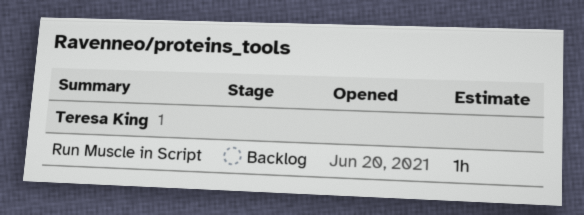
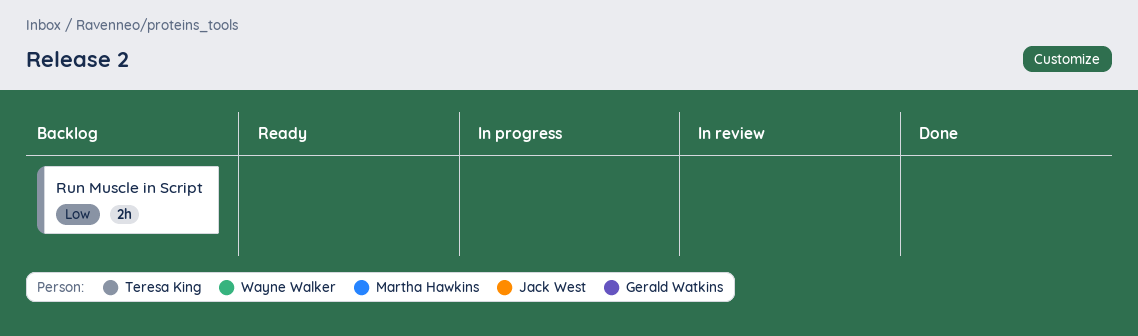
Run Muscle in Script, estimate: 1h -> 2h

